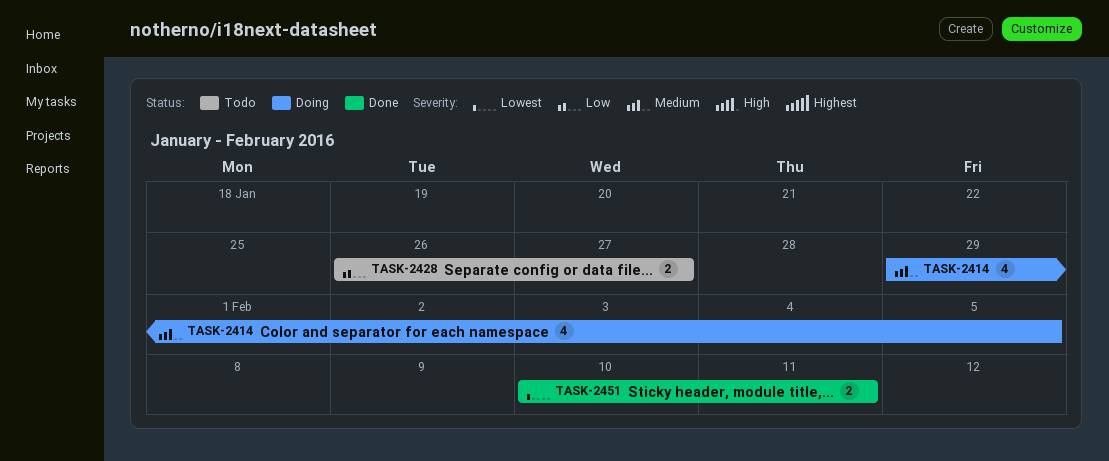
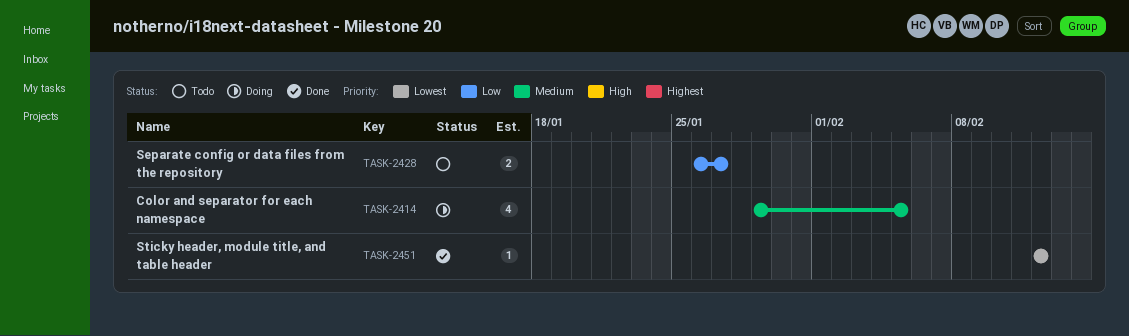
TASK-2451, estimate: 2 -> 1
TASK-2451, start: Feb 10 -> Feb 12
TASK-2451, due: Feb 11 -> Feb 12

